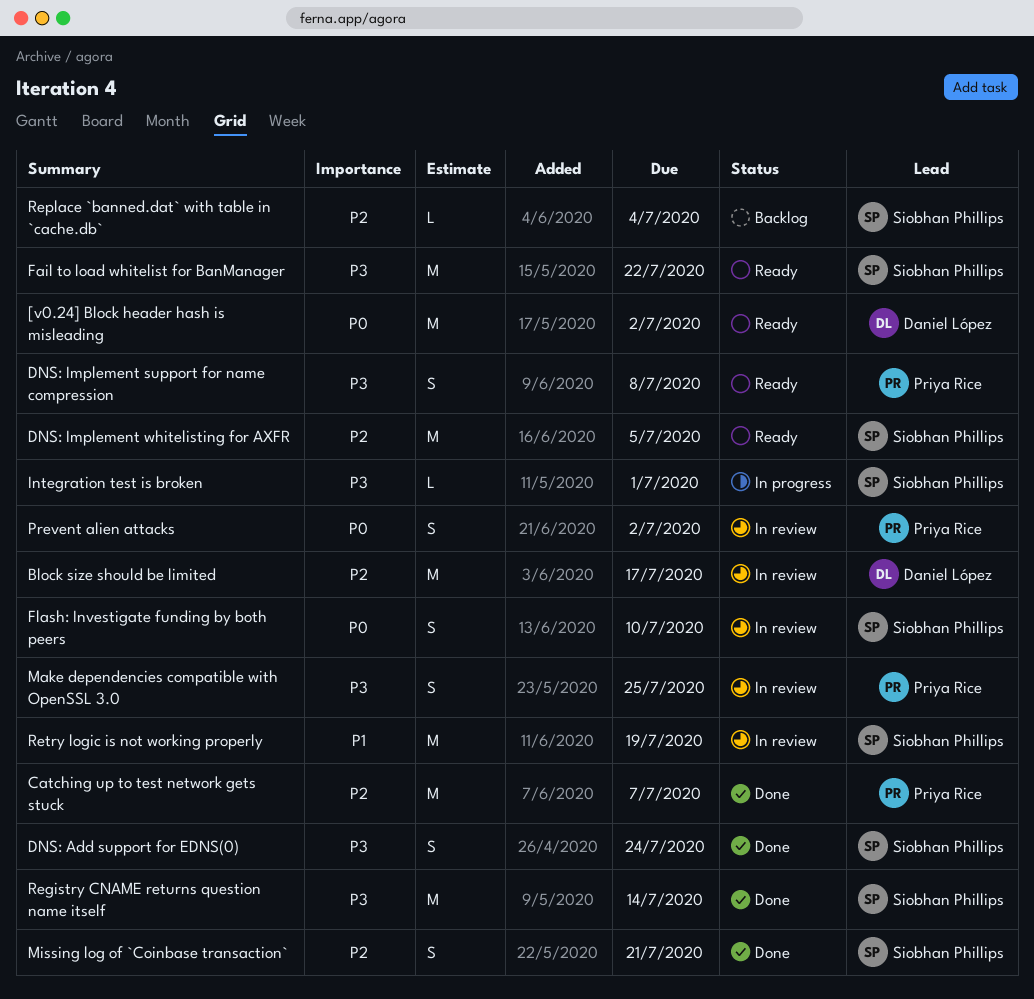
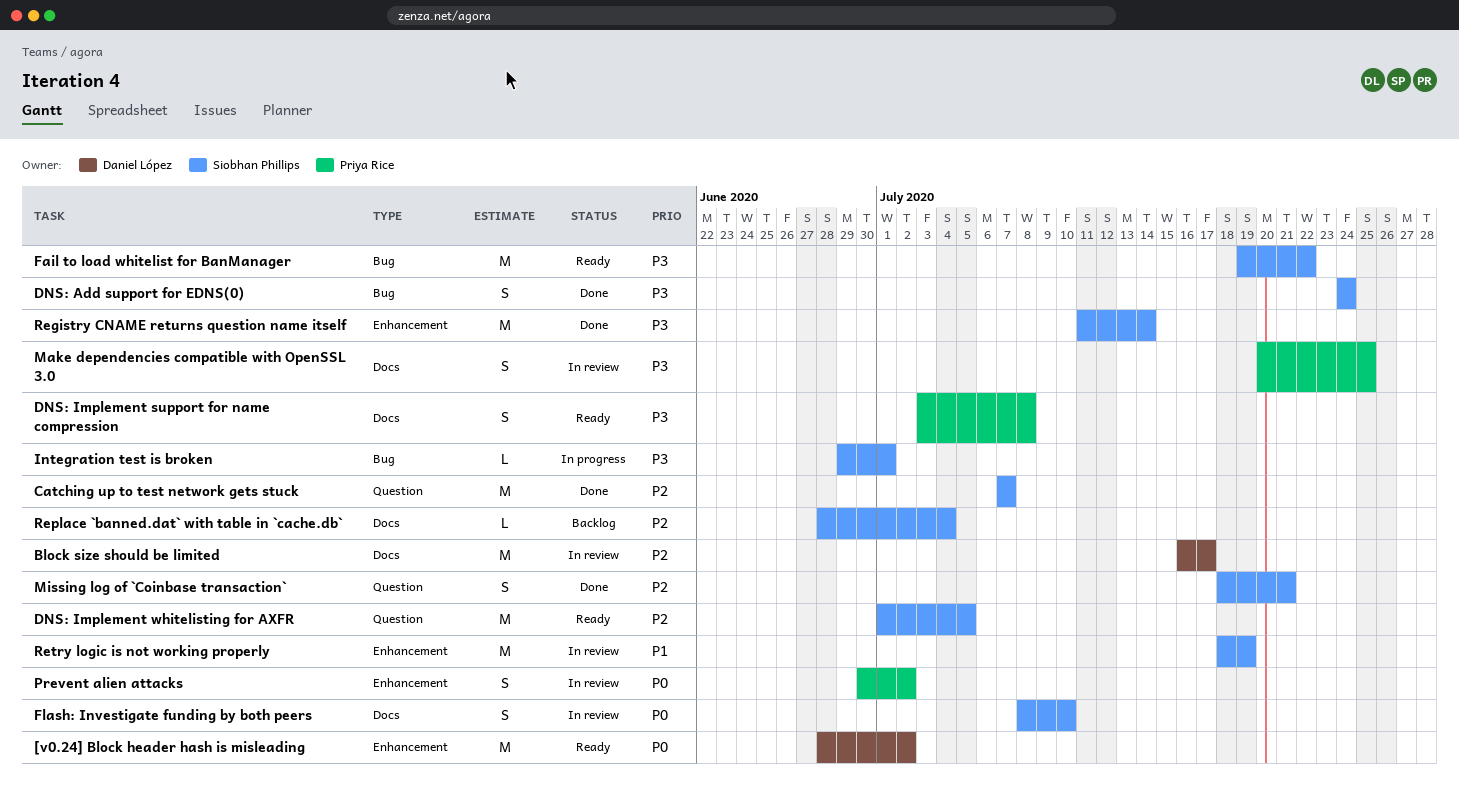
Catching up to test network gets stuck, owner: Priya Rice -> Siobhan Phillips

